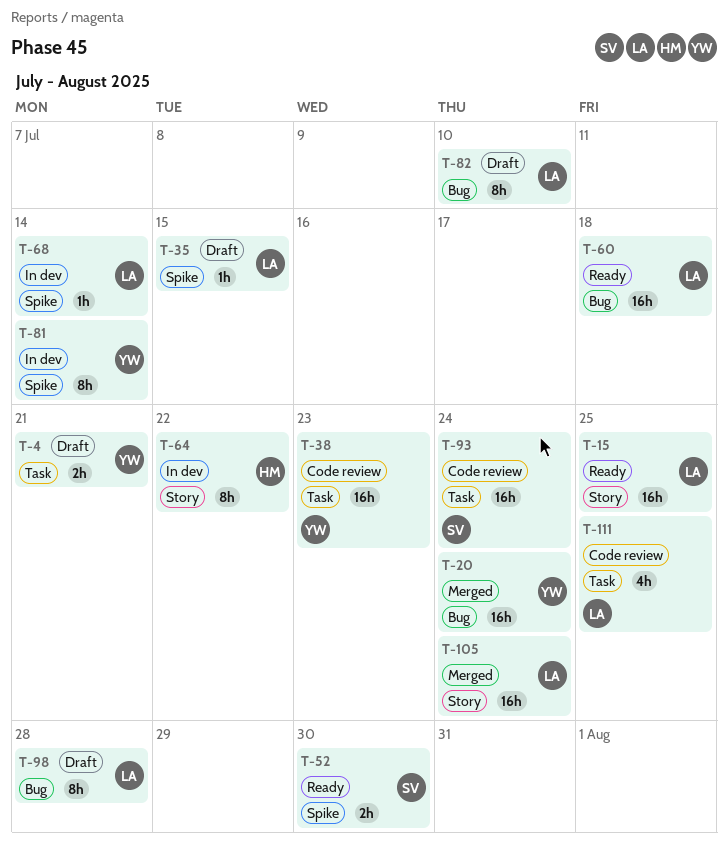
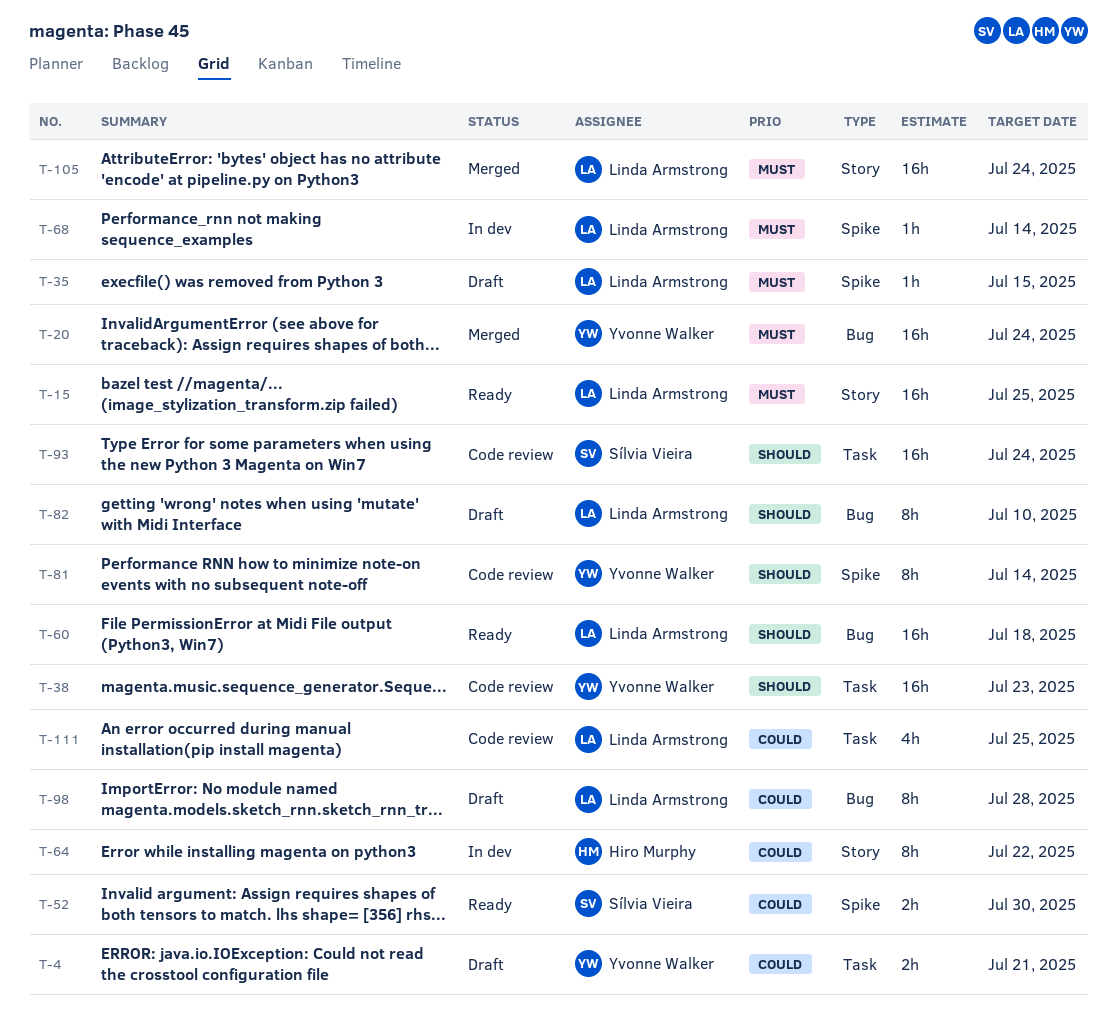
T-81, status: In dev -> Code review

